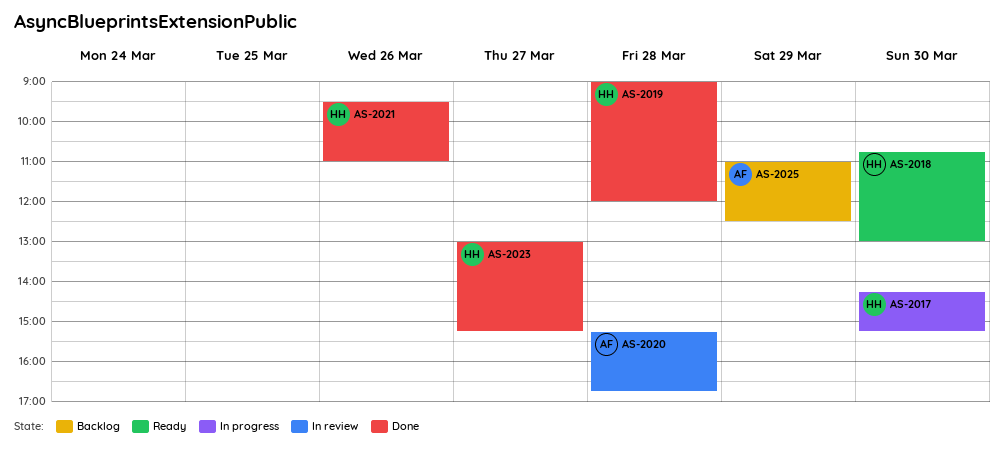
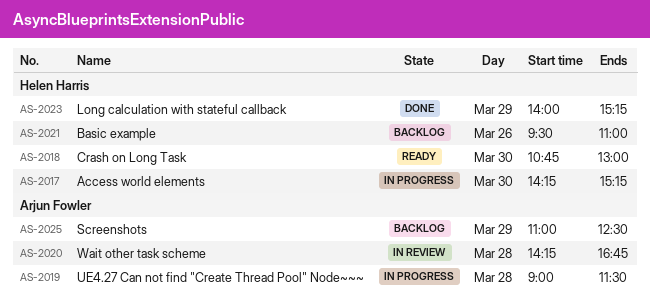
AS-2019, status: Done -> In progress
AS-2019, owner: Helen Harris -> Arjun Fowler
AS-2019, ends: 12:00 -> 11:30
AS-2020, begins: 15:15 -> 14:15
AS-2021, status: Done -> Backlog
AS-2023, day: Mar 27 -> Mar 29
AS-2023, begins: 13:00 -> 14:00

